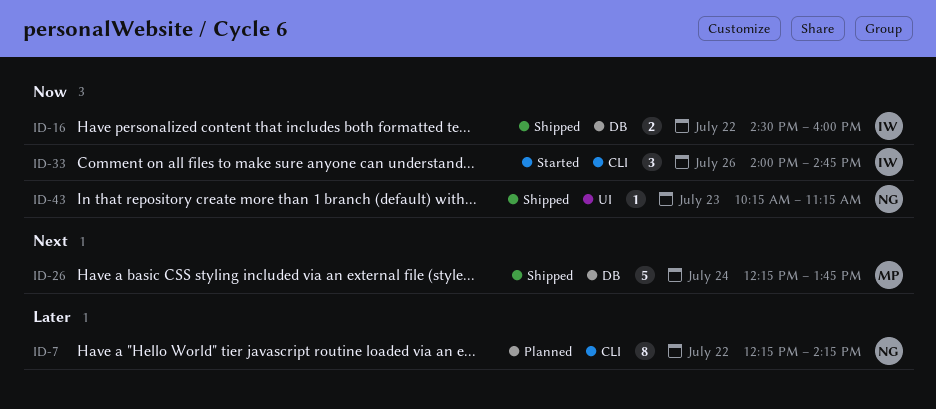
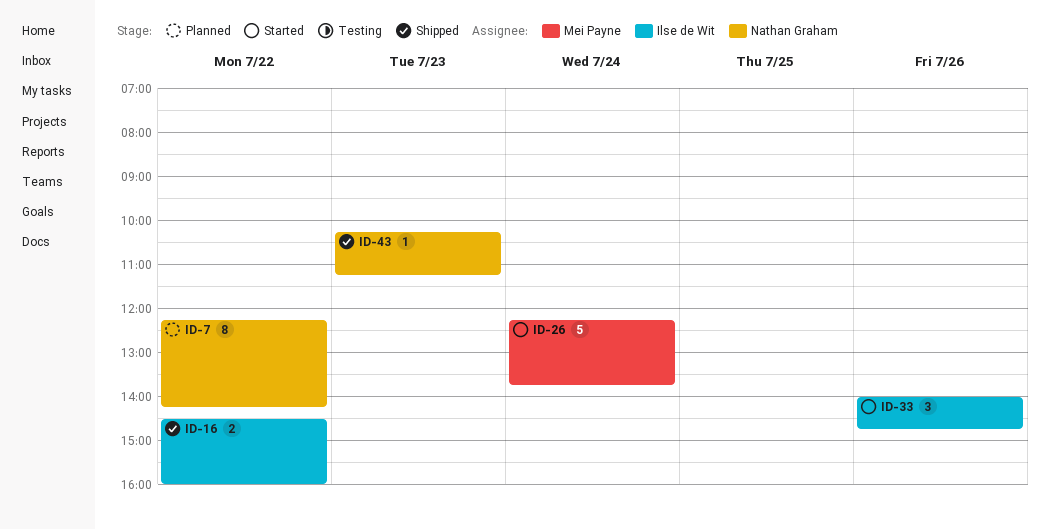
ID-26, status: Shipped -> Started

